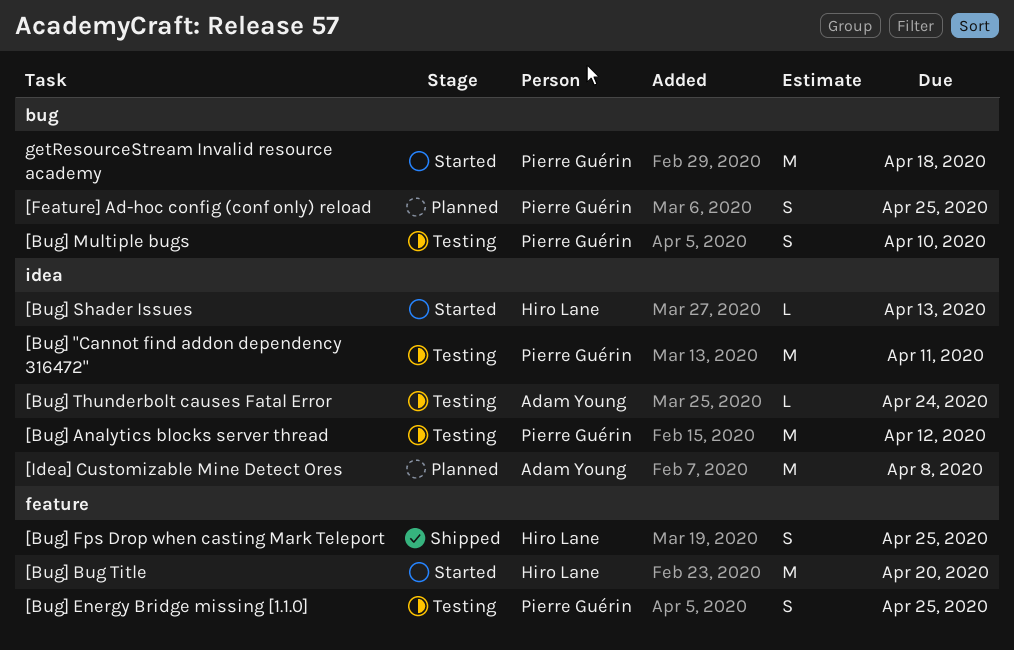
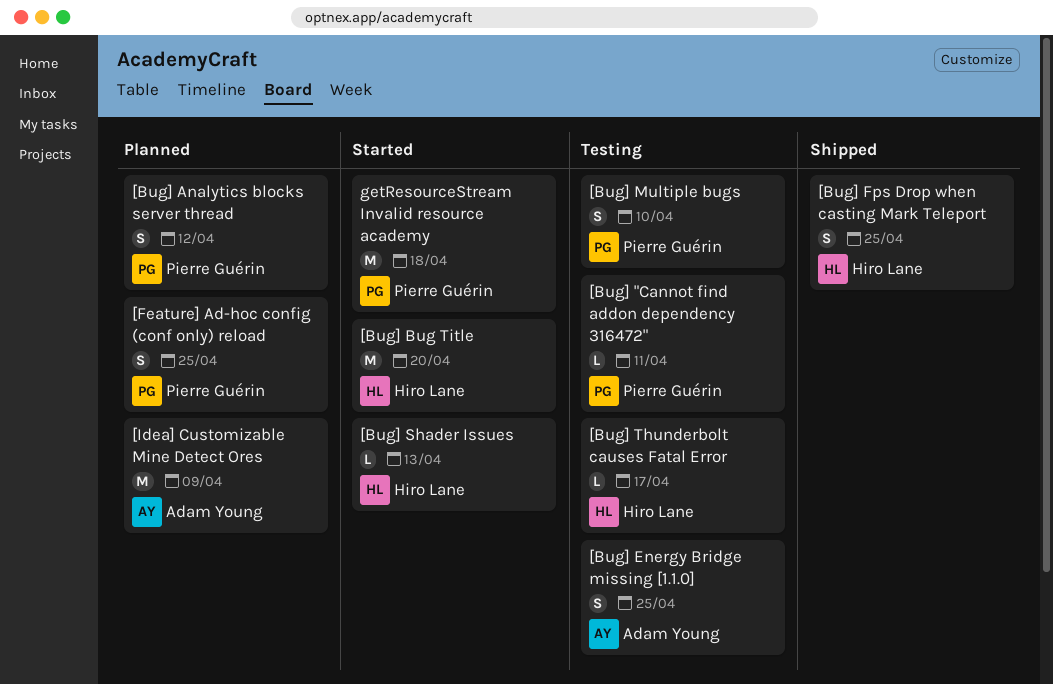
[Bug] "Cannot find addon dependency 316472", estimate: M -> L
[Bug] Analytics blocks server thread, status: Testing -> Planned
[Bug] Analytics blocks server thread, estimate: M -> S
[Bug] Energy Bridge missing [1.1.0], owner: Pierre Guérin -> Adam Young
[Bug] Thunderbolt causes Fatal Error, owner: Adam Young -> Hiro Lane
[Bug] Thunderbolt causes Fatal Error, due: Apr 24 -> Apr 17
[Idea] Customizable Mine Detect Ores, due: Apr 8 -> Apr 9

